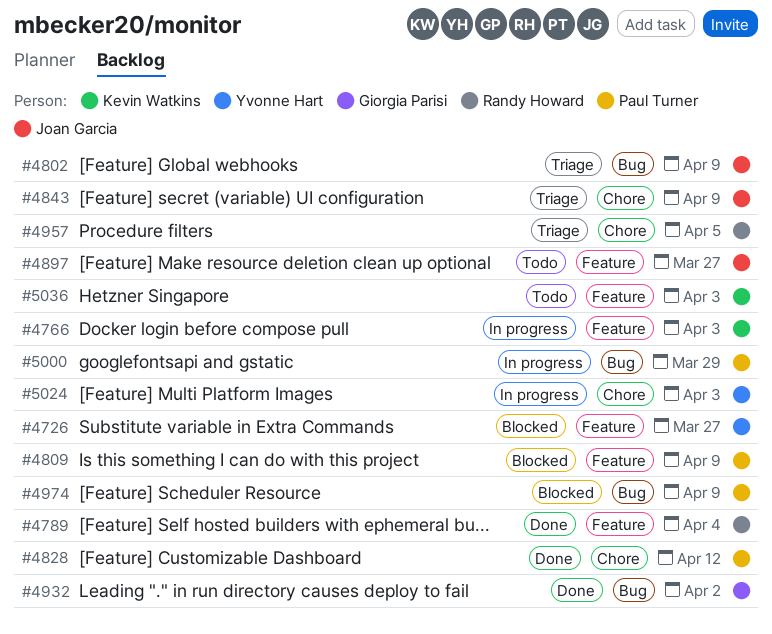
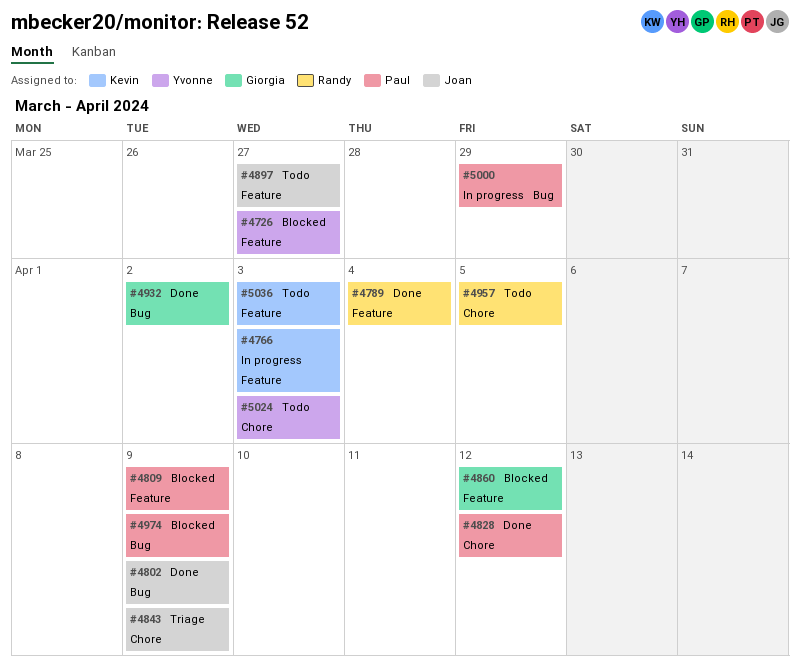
#4802, status: Triage -> Done
#4860: none -> present
#4957, status: Triage -> Todo
#5024, status: In progress -> Todo

